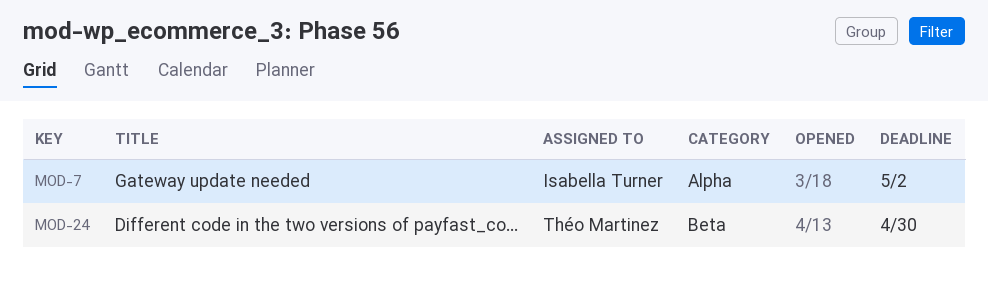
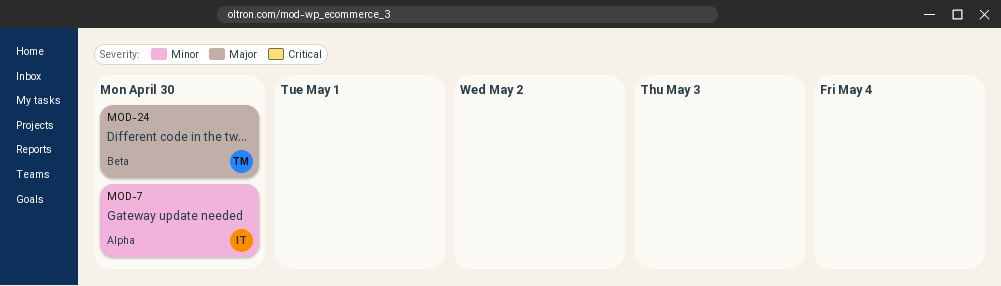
MOD-7, due: May 2 -> Apr 30

